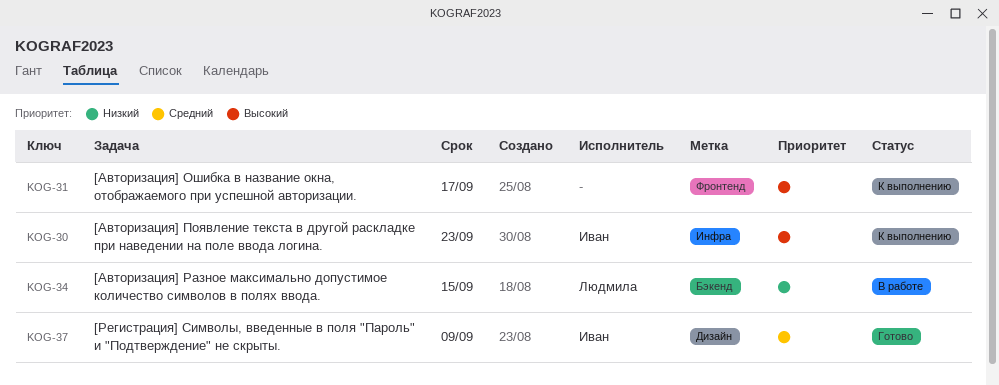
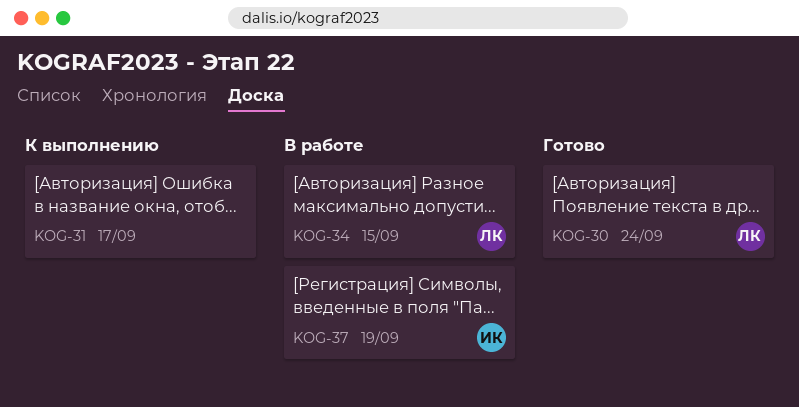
KOG-30, status: К выполнению -> Готово
KOG-30, owner: Иван -> Людмила
KOG-30, due: Sep 23 -> Sep 24
KOG-37, status: Готово -> В работе
KOG-37, due: Sep 9 -> Sep 19

